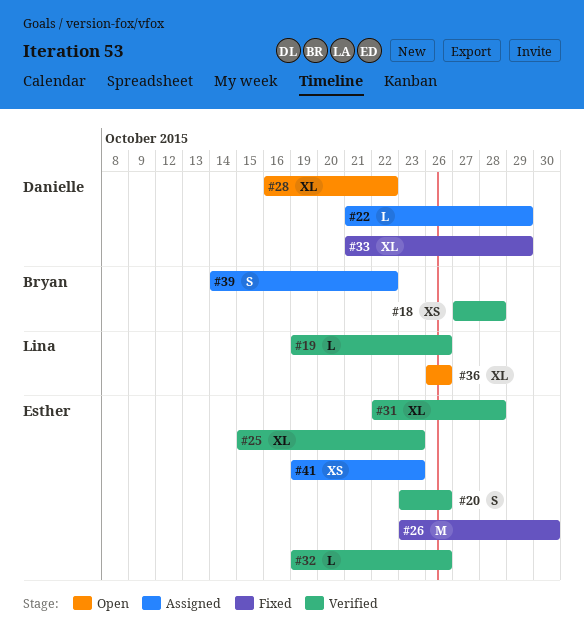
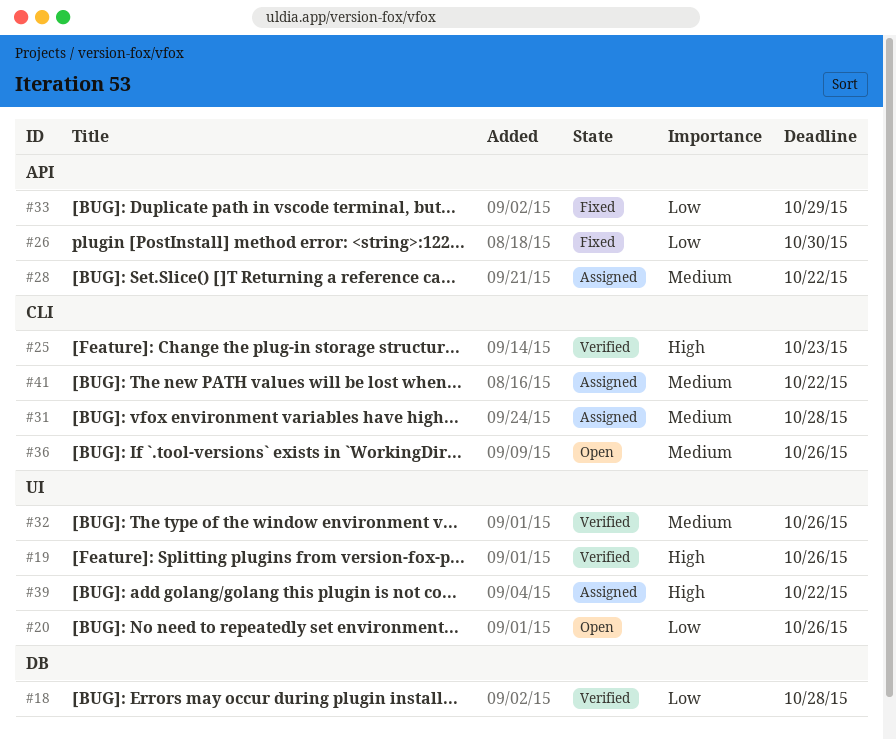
#20, status: Verified -> Open
#22: present -> none
#28, status: Open -> Assigned
#31, status: Verified -> Assigned
#41, due: Oct 23 -> Oct 22

